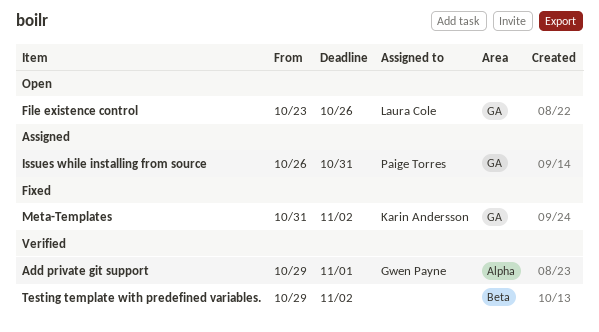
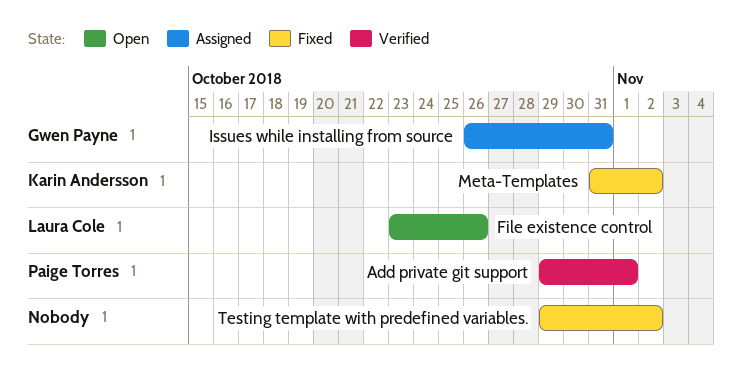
Add private git support, owner: Gwen Payne -> Paige Torres
Issues while installing from source, owner: Paige Torres -> Gwen Payne
Testing template with predefined variables., status: Verified -> Fixed

